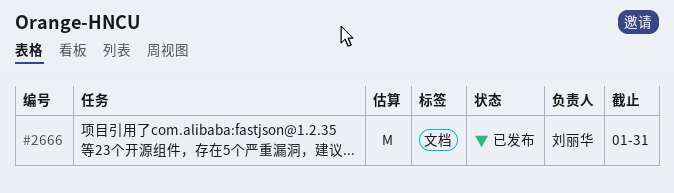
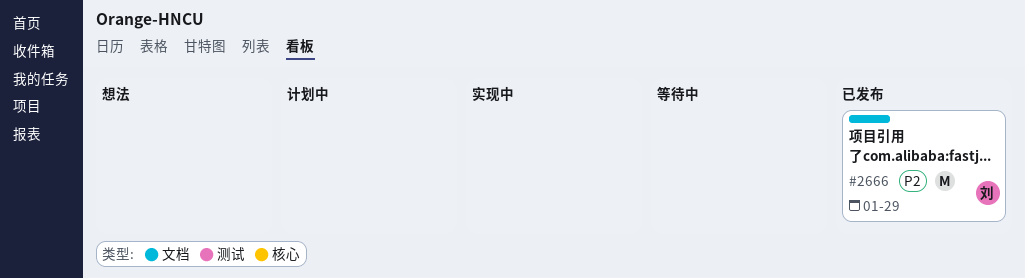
#2666, due: Jan 31 -> Jan 29

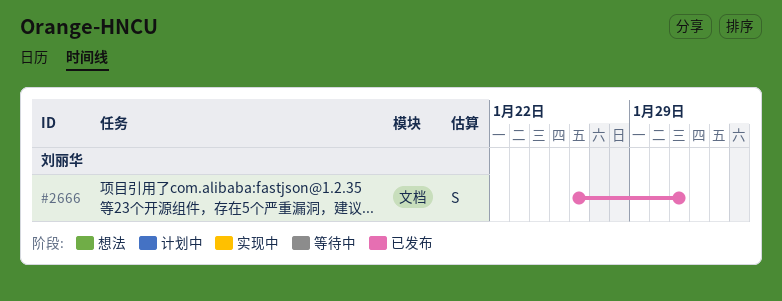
#2666, estimate: M -> S
#2666, due: Jan 29 -> Jan 31

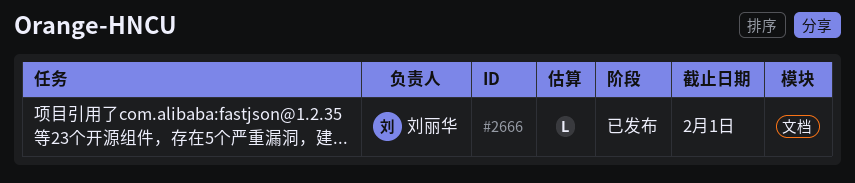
#2666, estimate: S -> L
#2666, due: Jan 31 -> Feb 1

